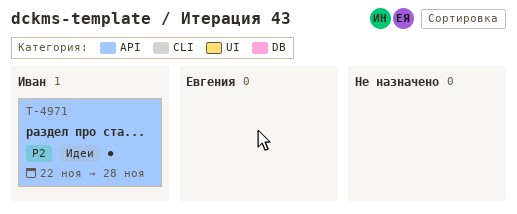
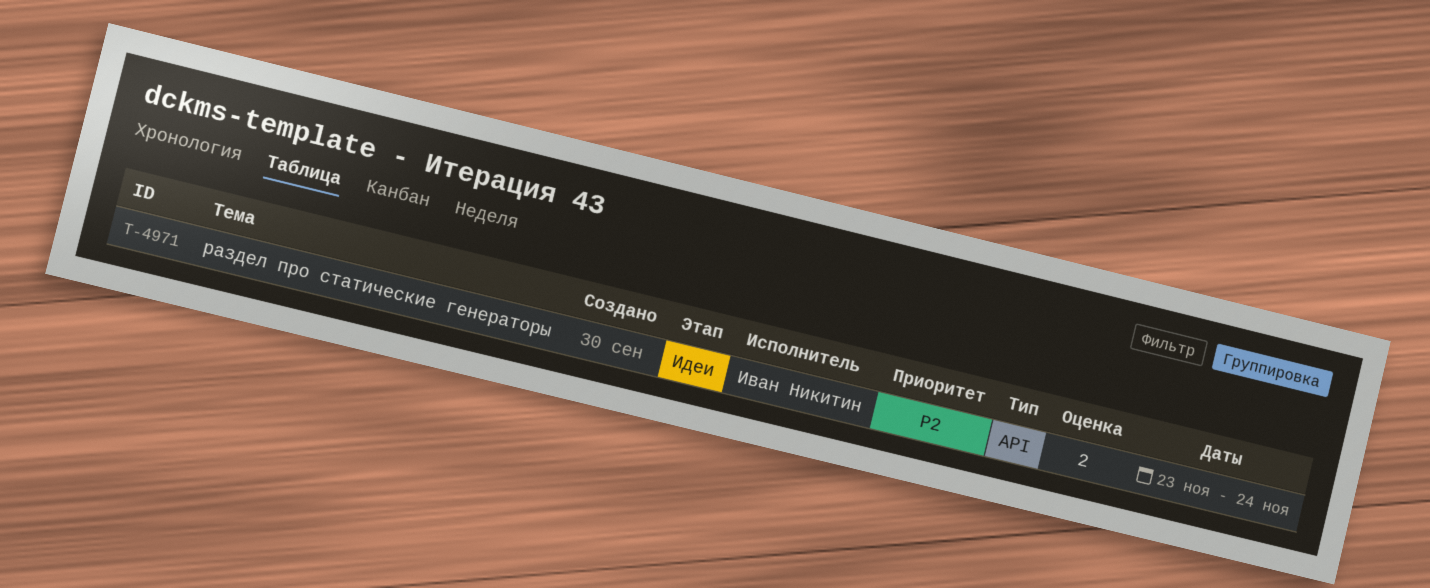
T-4971, estimate: 1 -> 2
T-4971, start: Nov 22 -> Nov 23
T-4971, due: Nov 28 -> Nov 24

